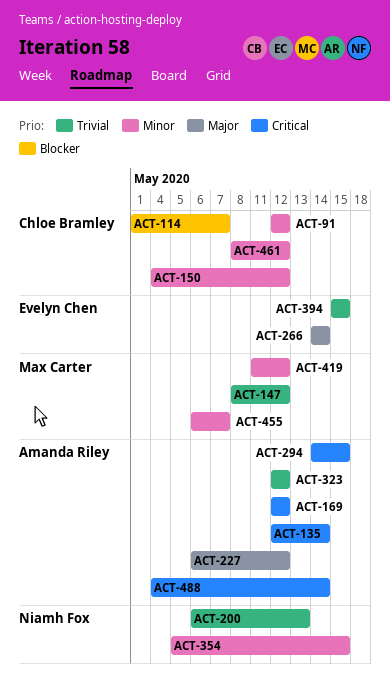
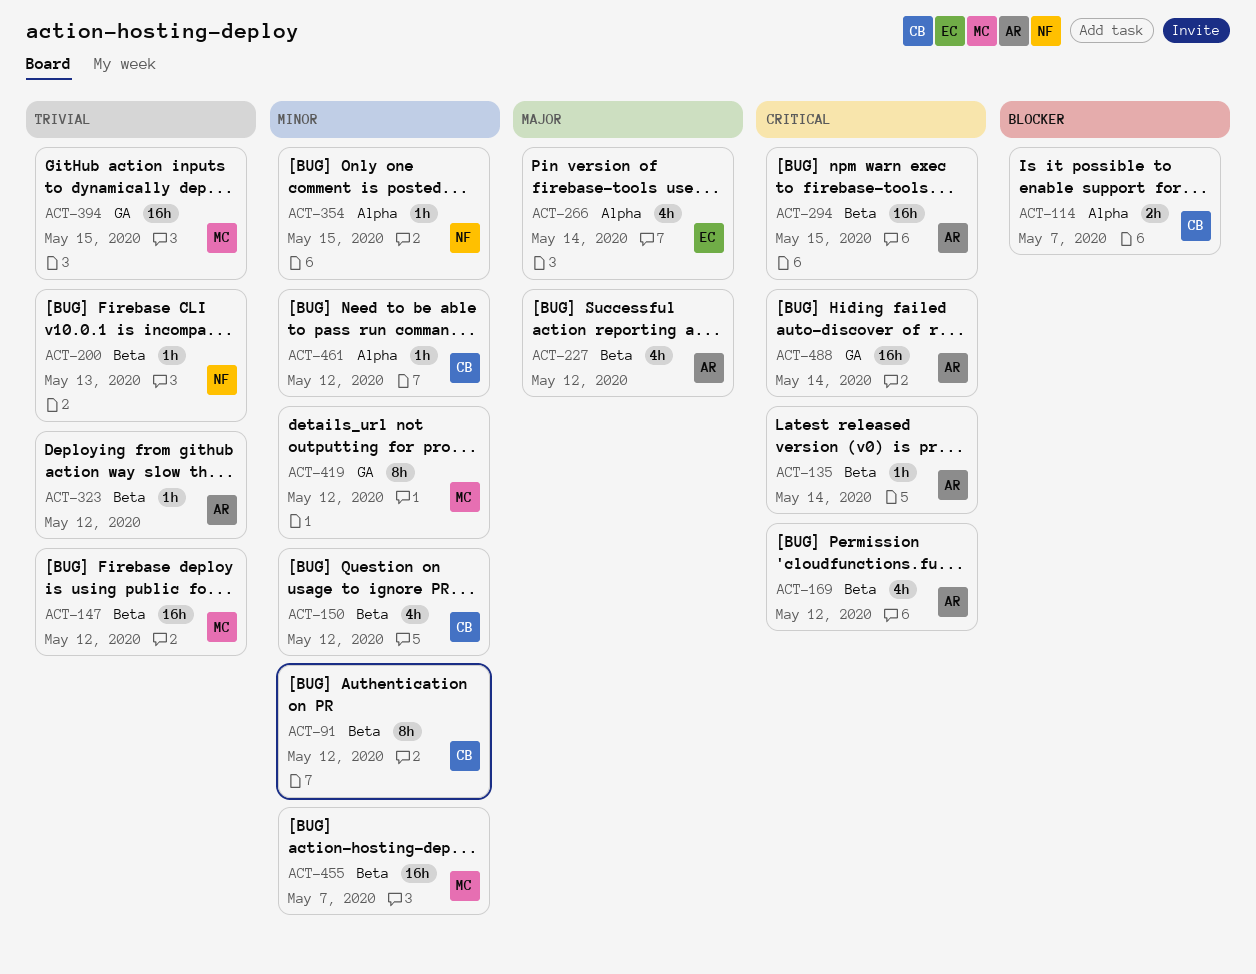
ACT-394, owner: Evelyn Chen -> Max Carter

